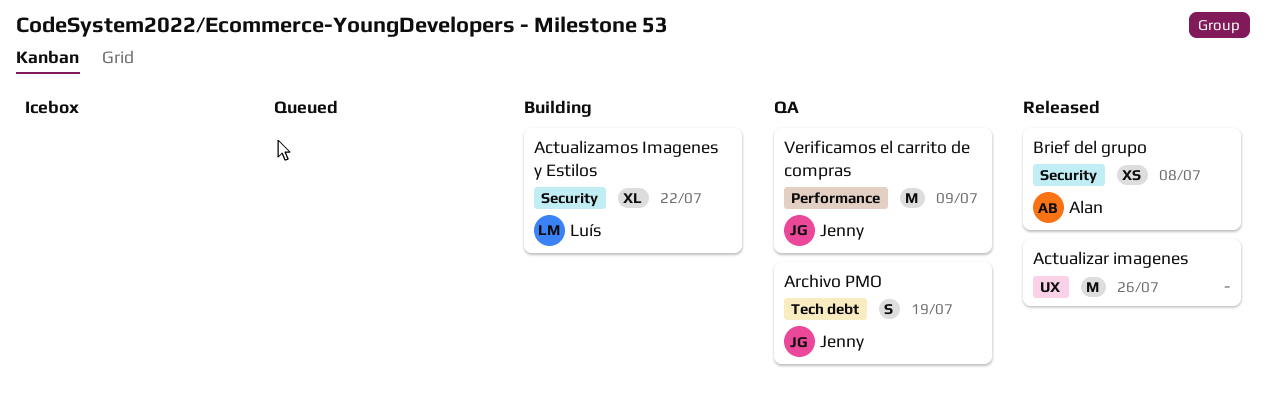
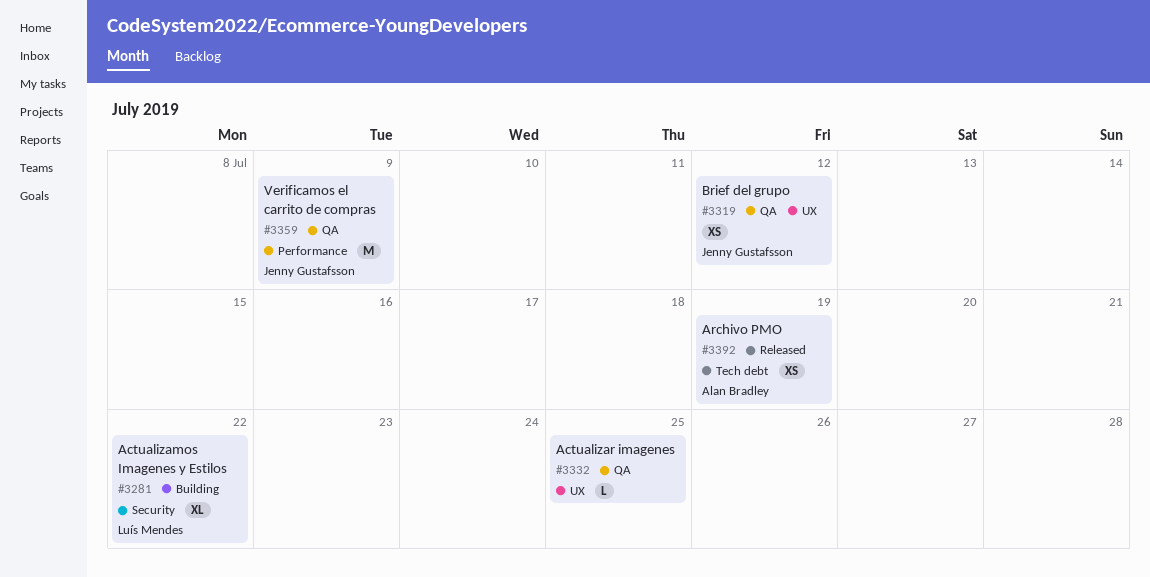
Actualizar imagenes, status: Released -> QA
Actualizar imagenes, estimate: M -> L
Actualizar imagenes, due: Jul 26 -> Jul 25
Archivo PMO, status: QA -> Released
Archivo PMO, owner: Jenny Gustafsson -> Alan Bradley
Archivo PMO, estimate: S -> XS
Brief del grupo, status: Released -> QA
Brief del grupo, owner: Alan Bradley -> Jenny Gustafsson
Brief del grupo, label: Security -> UX
Brief del grupo, due: Jul 8 -> Jul 12

